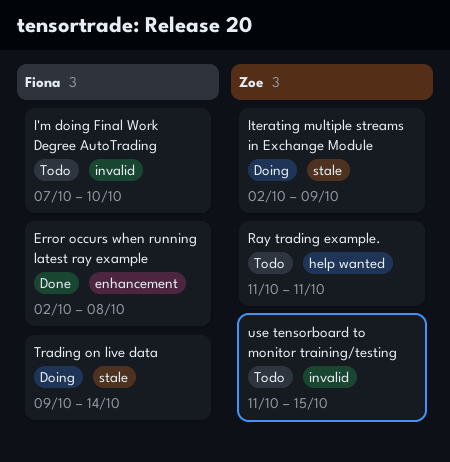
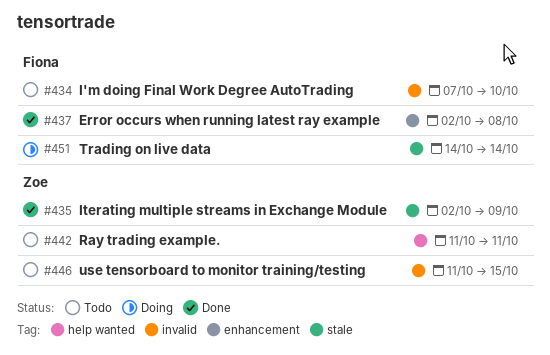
Iterating multiple streams in Exchange Module, status: Doing -> Done
Trading on live data, start: Oct 9 -> Oct 14

